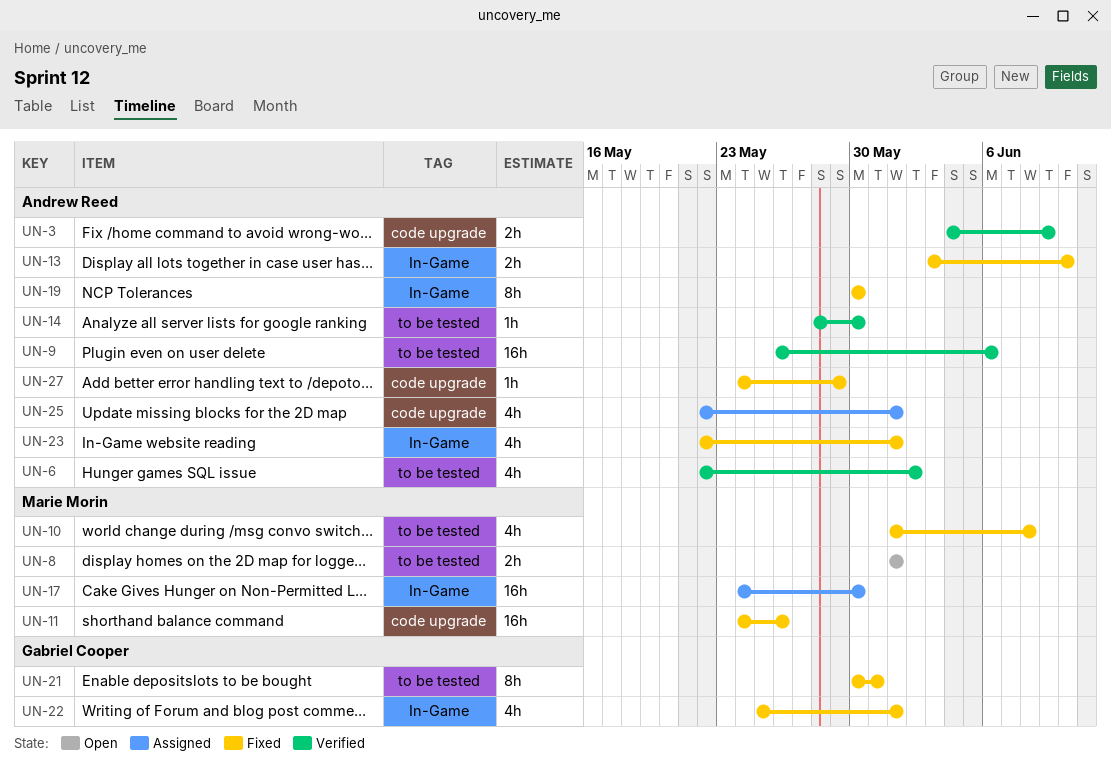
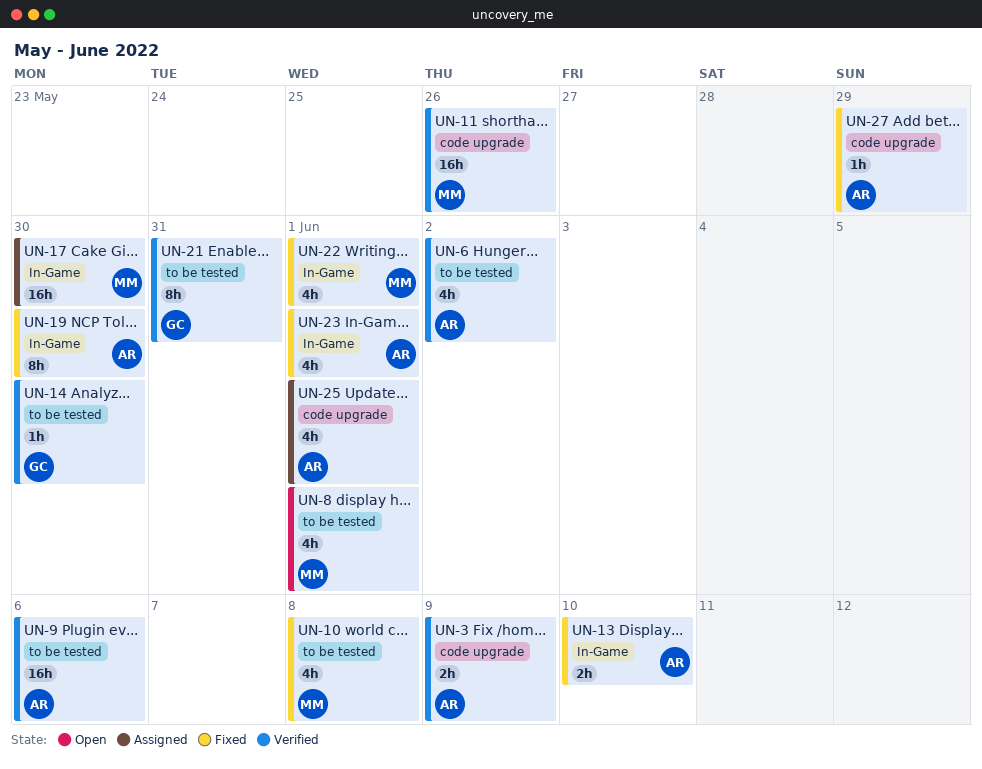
UN-8, estimate: 2h -> 4h
UN-11, status: Fixed -> Verified
UN-14, owner: Andrew Reed -> Gabriel Cooper
UN-21, status: Fixed -> Verified
UN-22, owner: Gabriel Cooper -> Marie Morin

